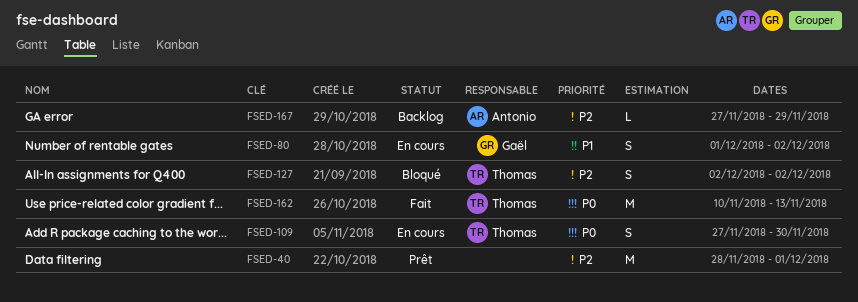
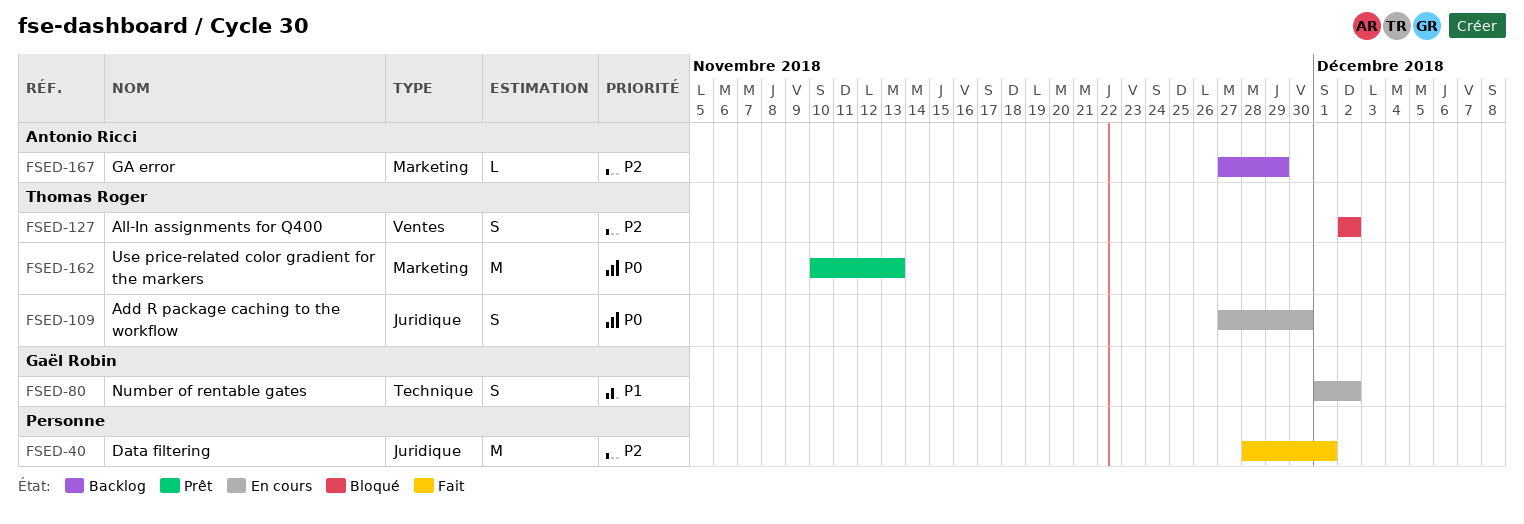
FSED-40, status: Prêt -> Fait
FSED-162, status: Fait -> Prêt

